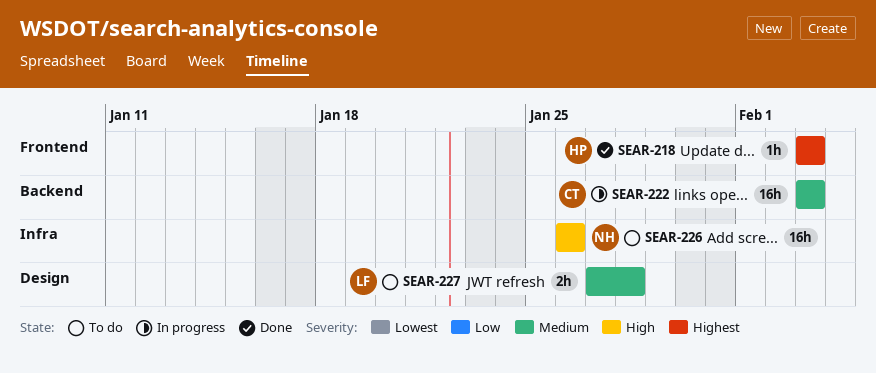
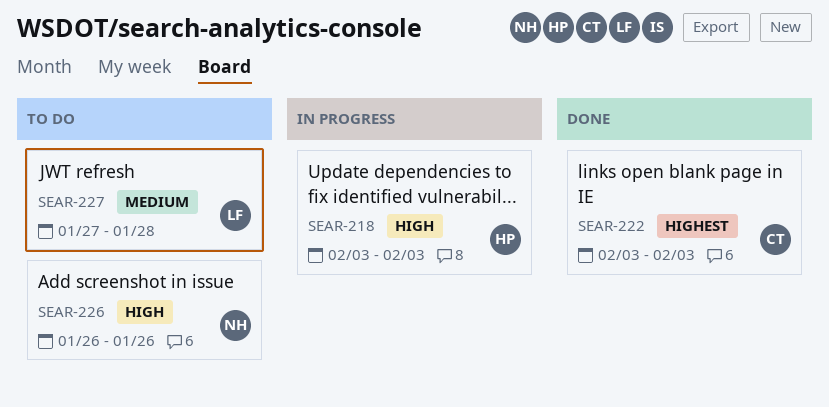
SEAR-218, status: Done -> In progress
SEAR-218, priority: Highest -> High
SEAR-222, status: In progress -> Done
SEAR-222, priority: Medium -> Highest

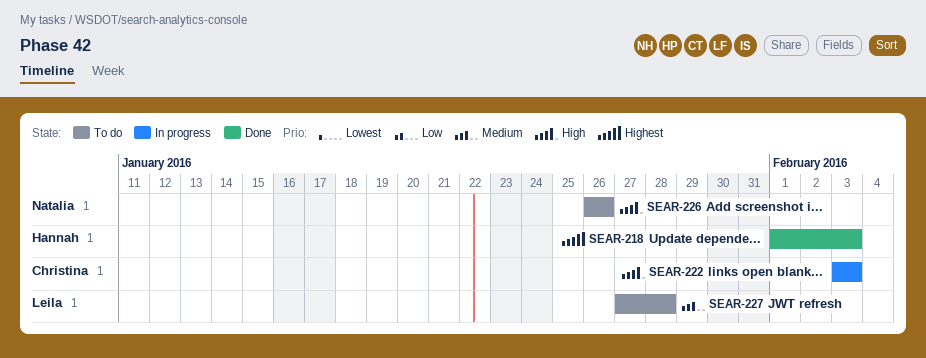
SEAR-218, status: In progress -> Done
SEAR-218, priority: High -> Highest
SEAR-218, start: Feb 3 -> Feb 1
SEAR-222, status: Done -> In progress
SEAR-222, priority: Highest -> High

